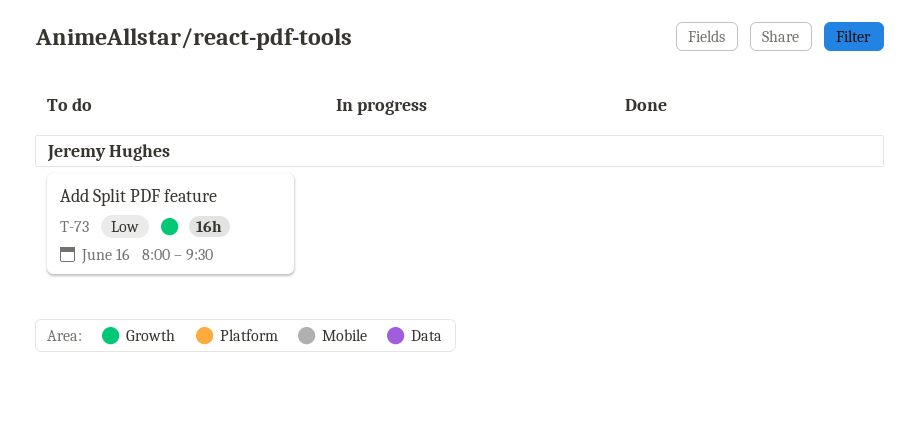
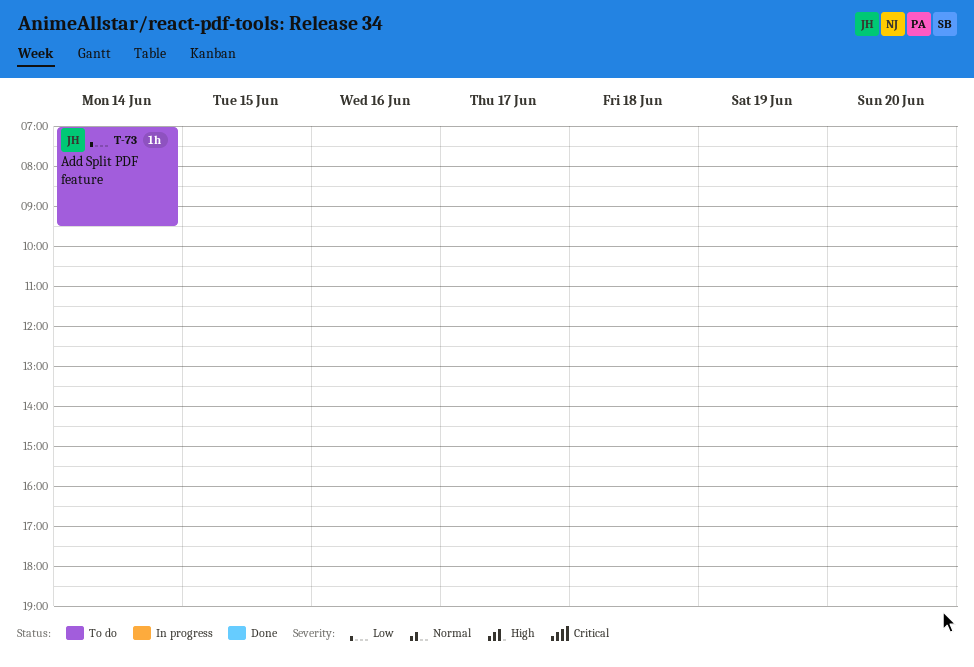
T-73, estimate: 16h -> 1h
T-73, day: Jun 16 -> Jun 14
T-73, begins: 08:00 -> 07:00

